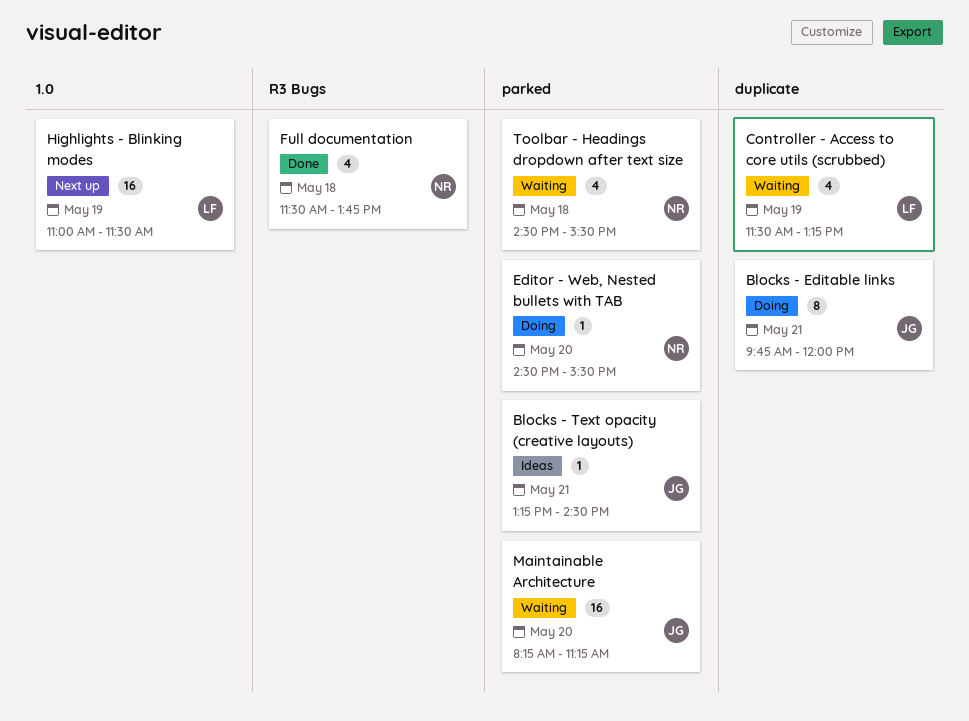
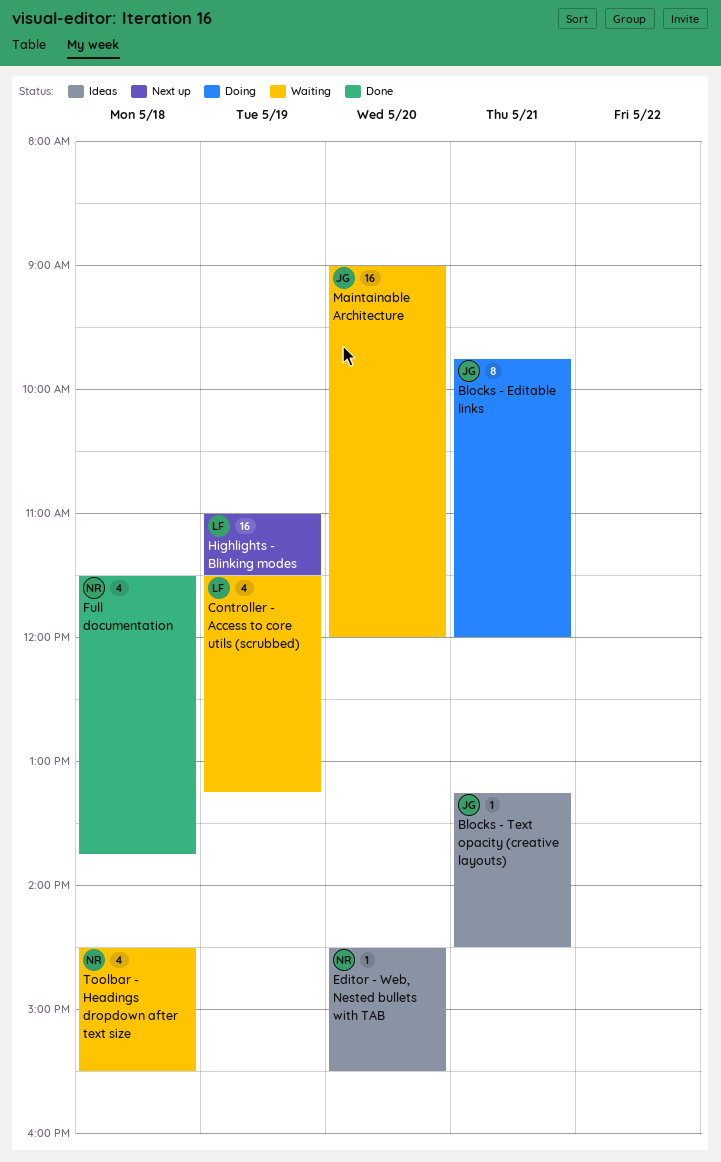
Editor - Web, Nested bullets with TAB, status: Doing -> Ideas
Maintainable Architecture, begins: 08:15 -> 09:00
Maintainable Architecture, ends: 11:15 -> 12:00

